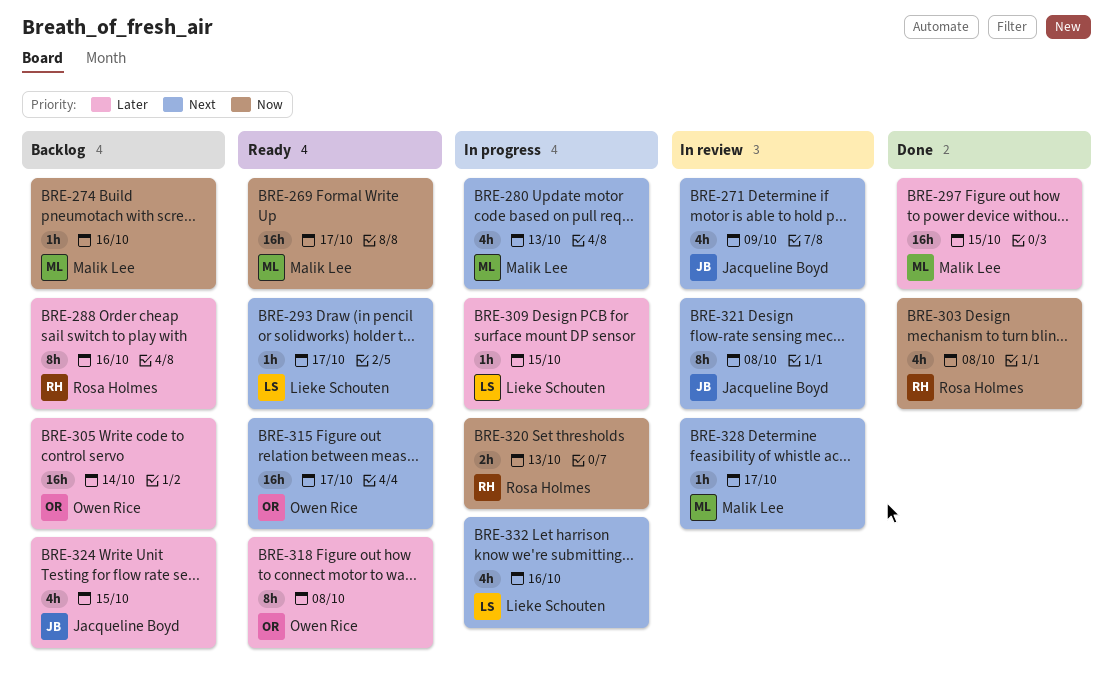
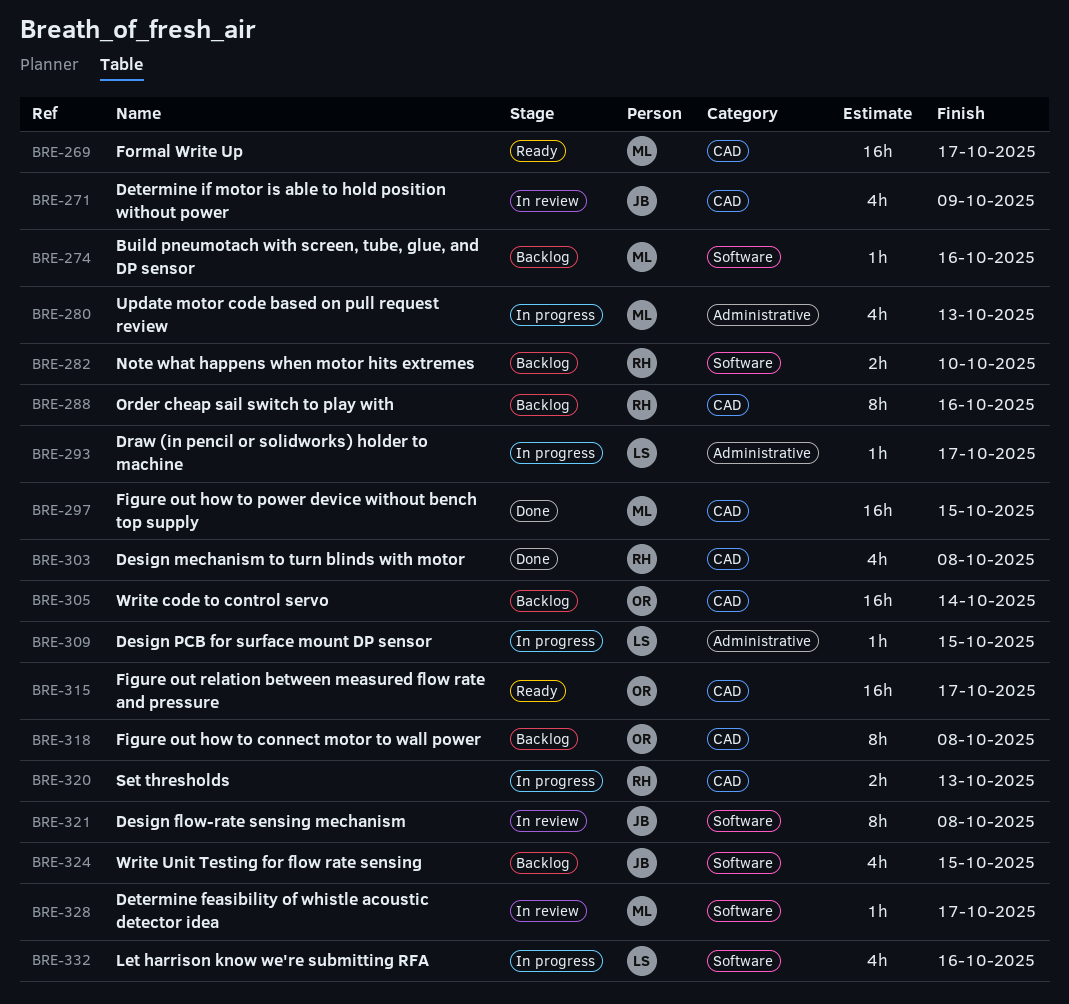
BRE-282: none -> present
BRE-293, status: Ready -> In progress
BRE-318, status: Ready -> Backlog

